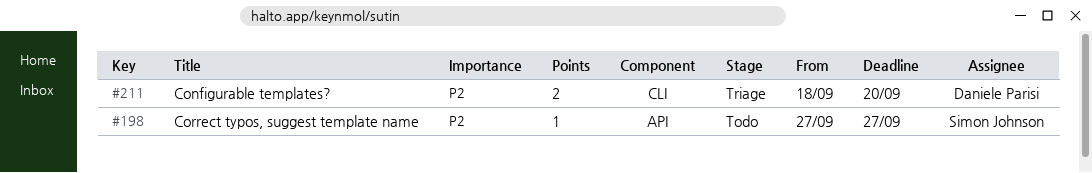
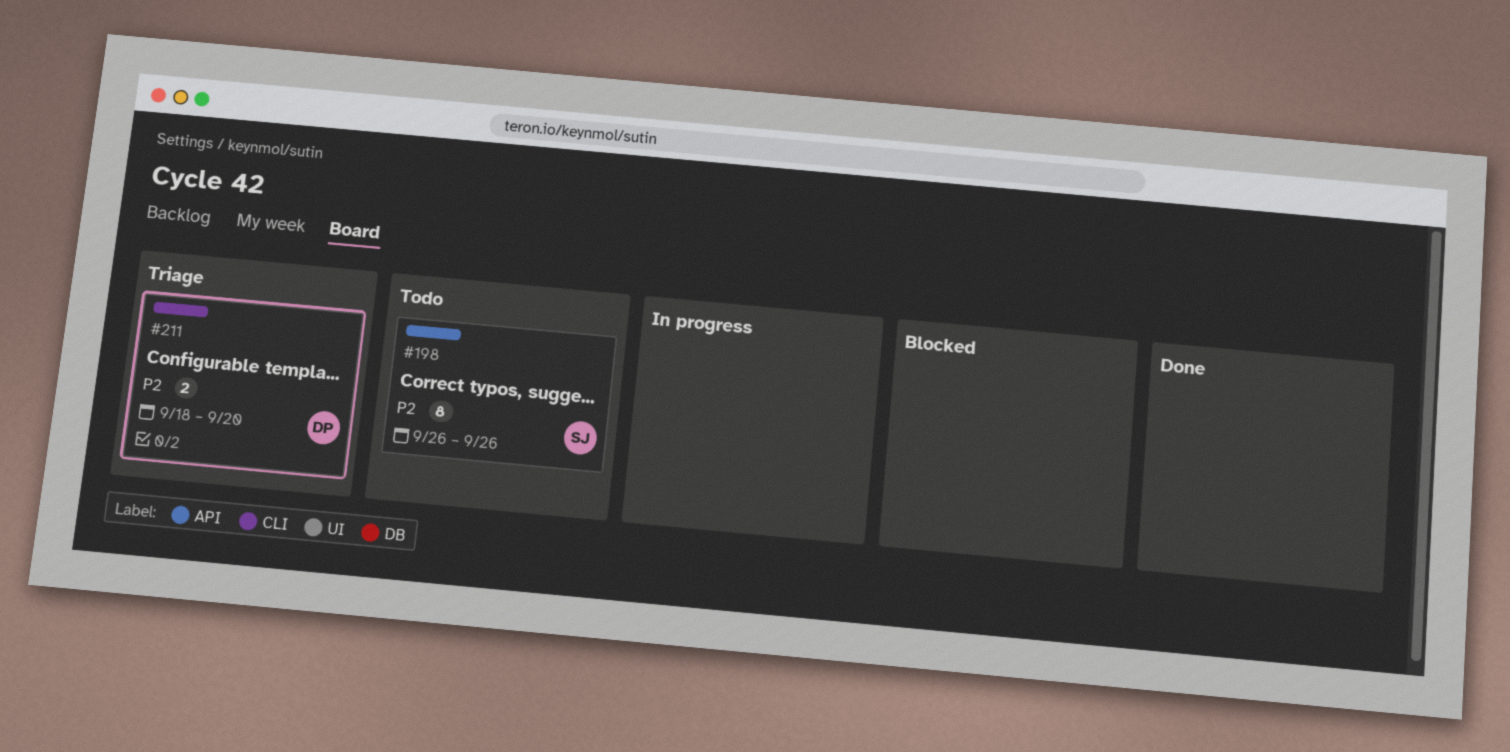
#198, estimate: 1 -> 8
#198, start: Sep 27 -> Sep 26
#198, due: Sep 27 -> Sep 26

